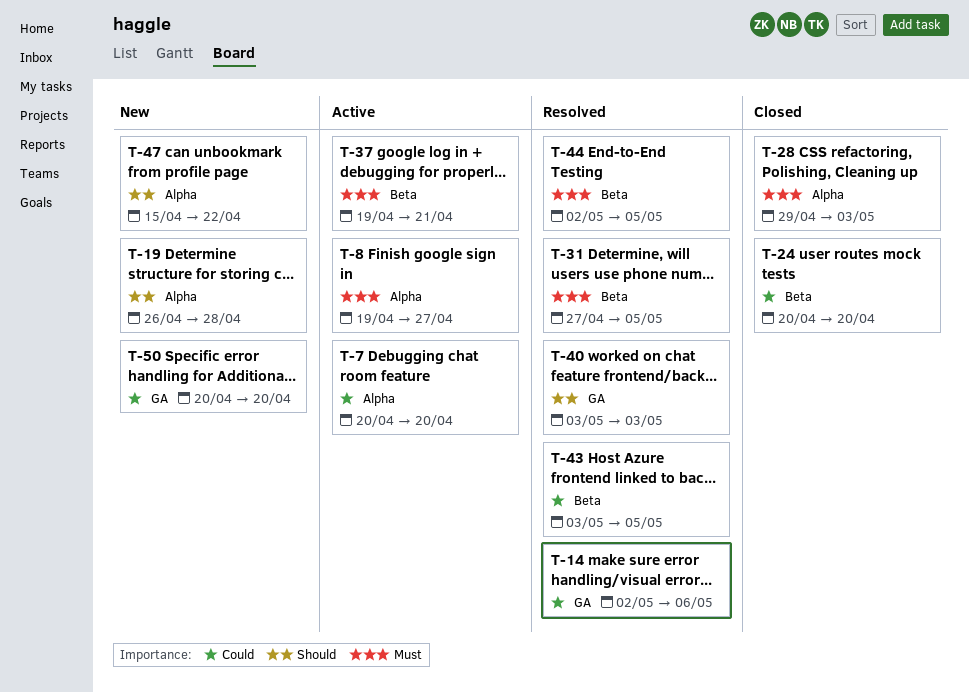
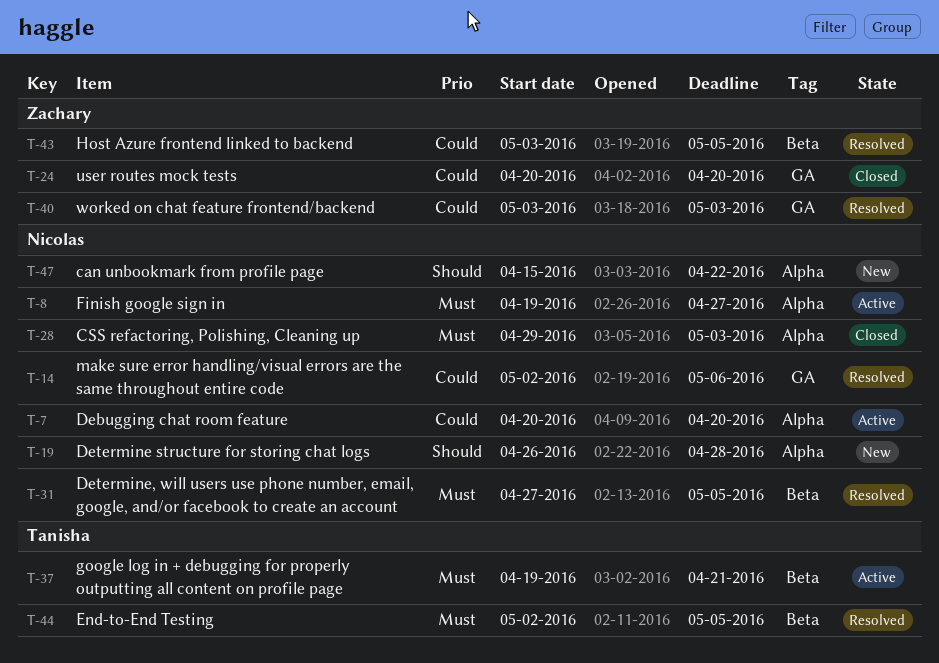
T-24, label: Beta -> GA
T-40, priority: Should -> Could
T-50: present -> none

